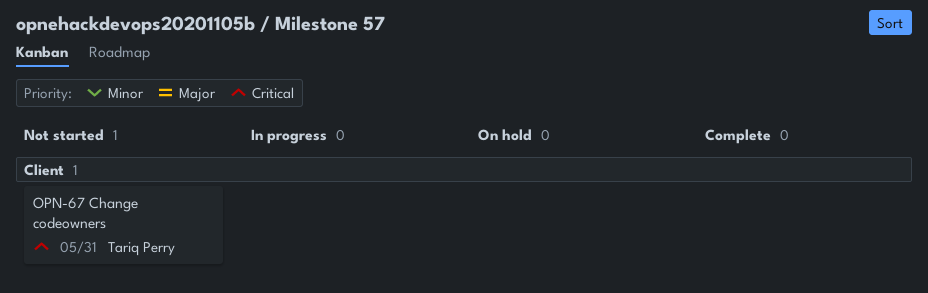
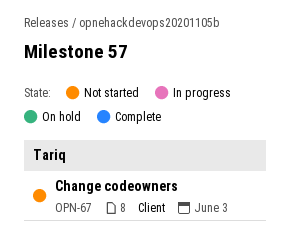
OPN-67, due: May 31 -> Jun 3

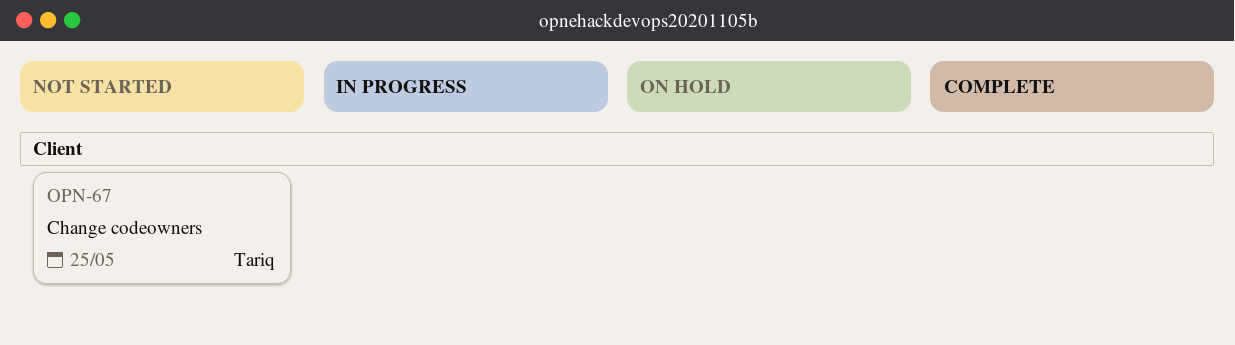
OPN-67, due: Jun 3 -> May 25

